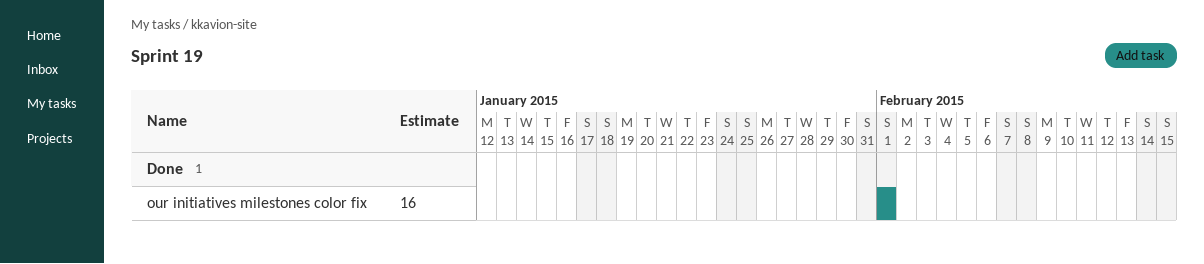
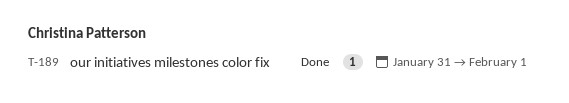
our initiatives milestones color fix, estimate: 16 -> 1
our initiatives milestones color fix, start: Feb 1 -> Jan 31

